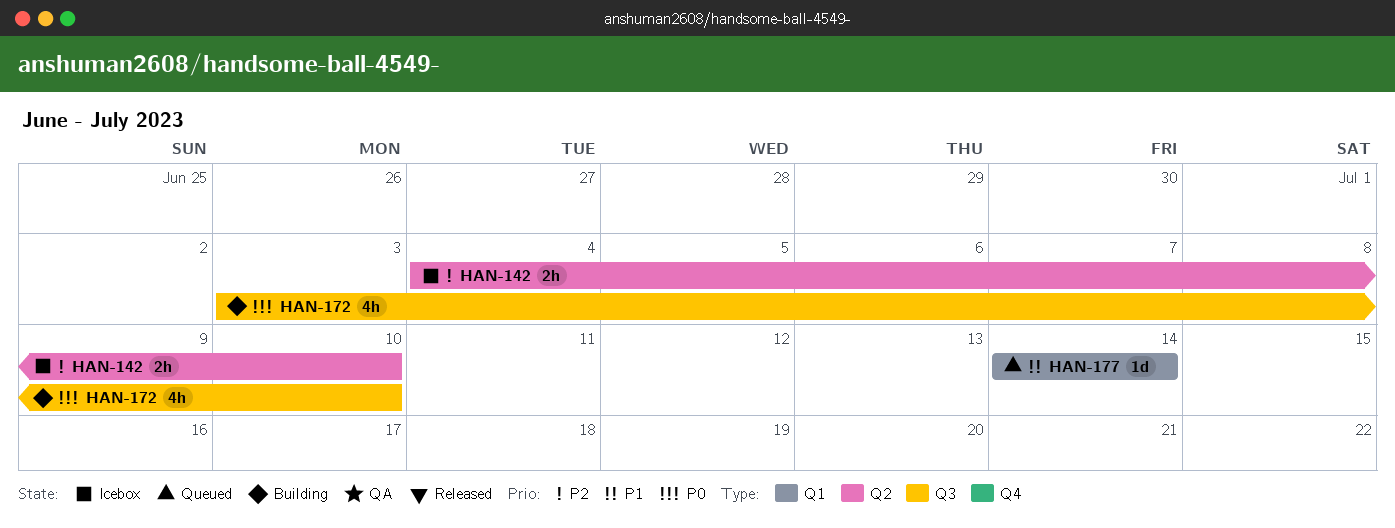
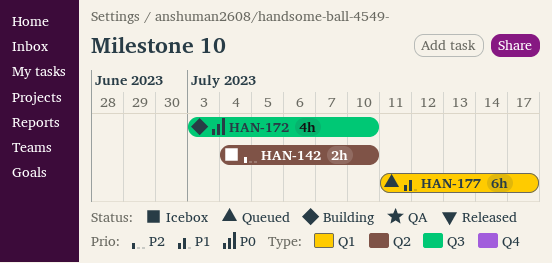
HAN-177, estimate: 1d -> 6h
HAN-177, start: Jul 14 -> Jul 11
HAN-177, due: Jul 14 -> Jul 17

